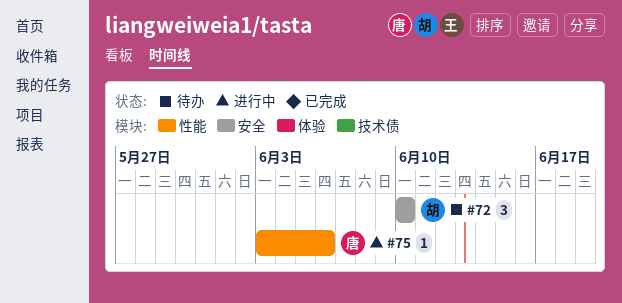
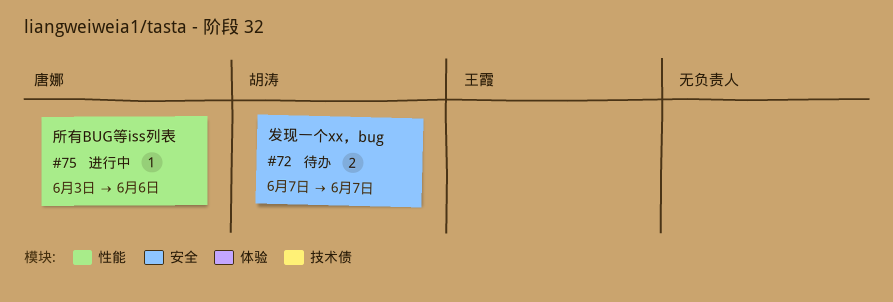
#72, estimate: 3 -> 2
#72, start: Jun 10 -> Jun 7
#72, due: Jun 10 -> Jun 7

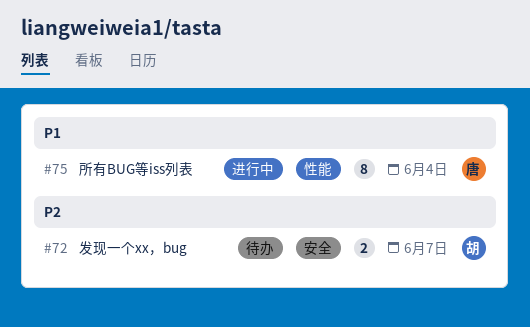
#75, estimate: 1 -> 8
#75, due: Jun 6 -> Jun 4

